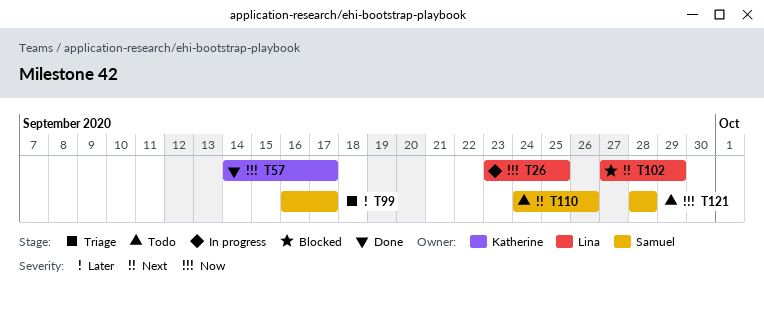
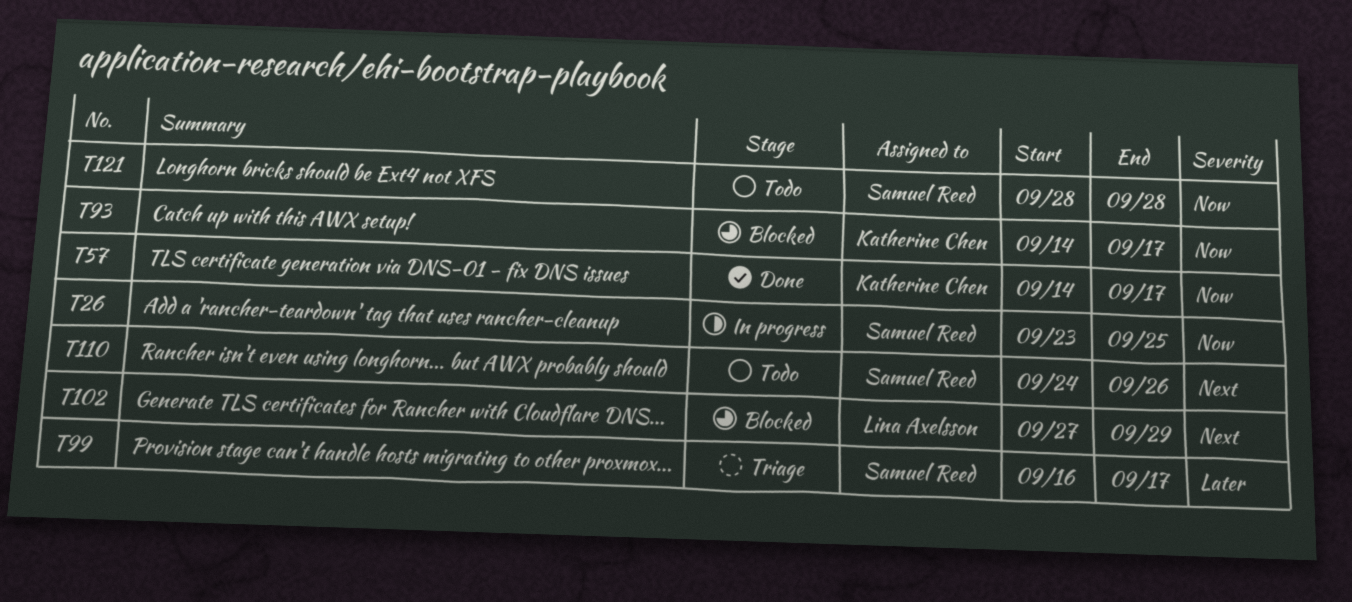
T26, owner: Lina Axelsson -> Samuel Reed
T93: none -> present

